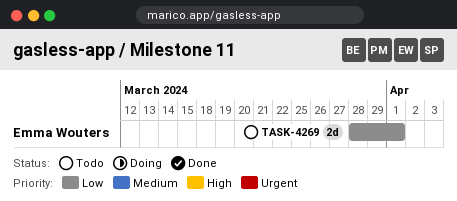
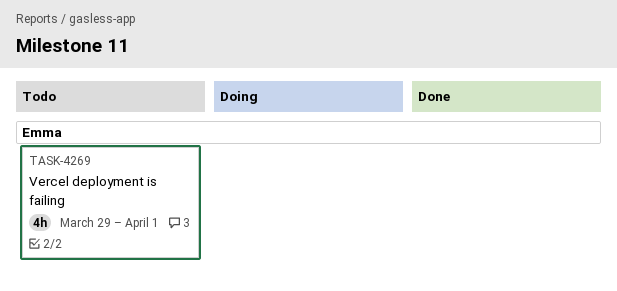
TASK-4269, estimate: 2d -> 4h
TASK-4269, start: Mar 28 -> Mar 29

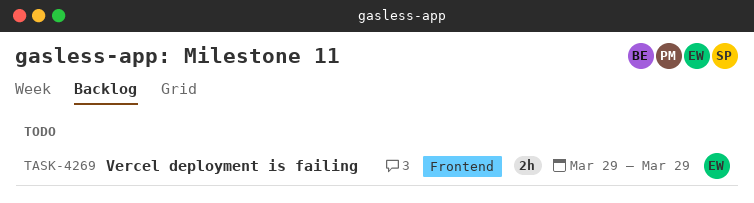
TASK-4269, estimate: 4h -> 2h
TASK-4269, due: Apr 1 -> Mar 29

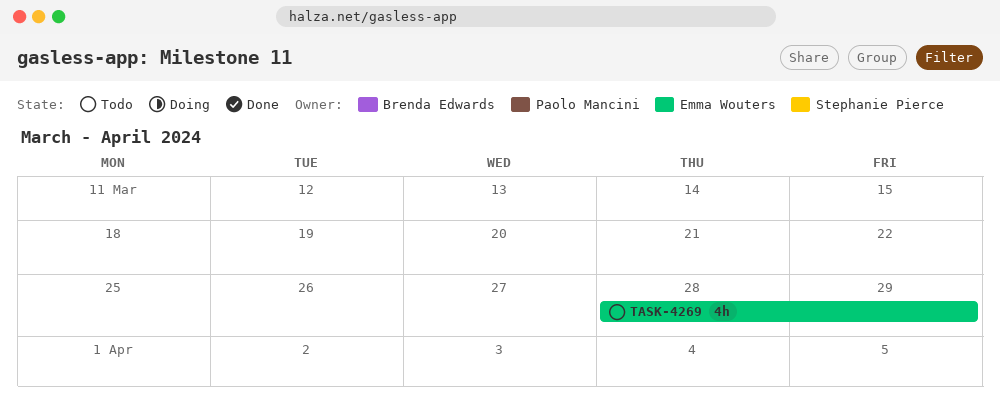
TASK-4269, estimate: 2h -> 4h
TASK-4269, start: Mar 29 -> Mar 28

